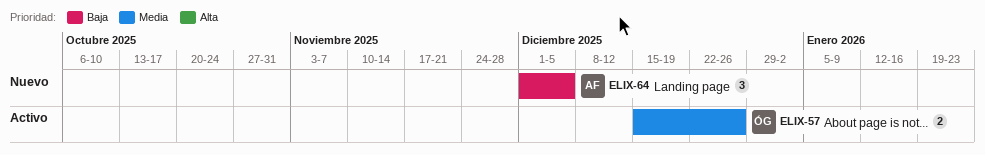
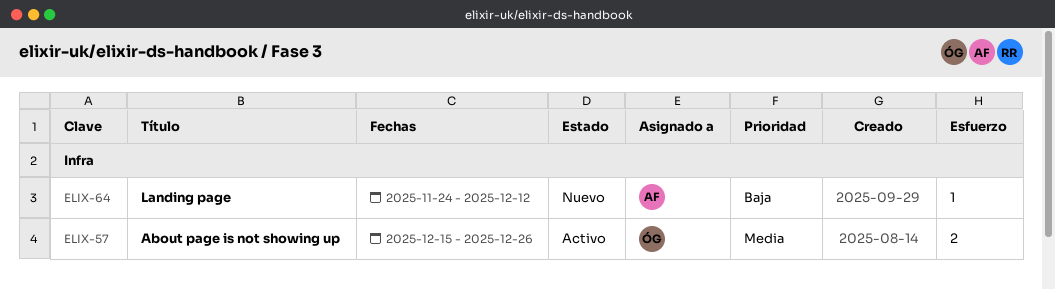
ELIX-64, estimate: 3 -> 1
ELIX-64, start: Dec 1 -> Nov 24
ELIX-64, due: Dec 5 -> Dec 12

